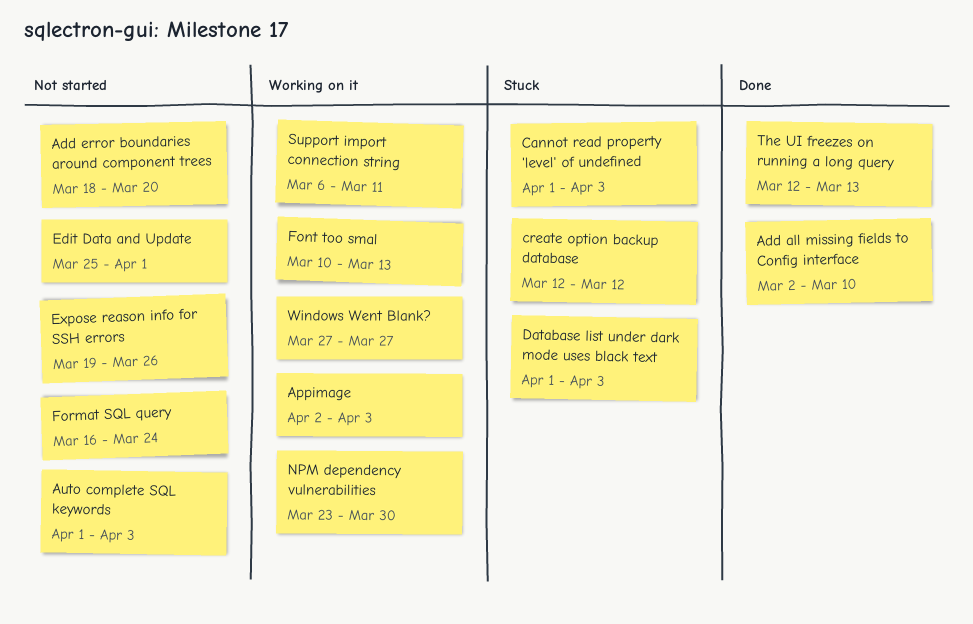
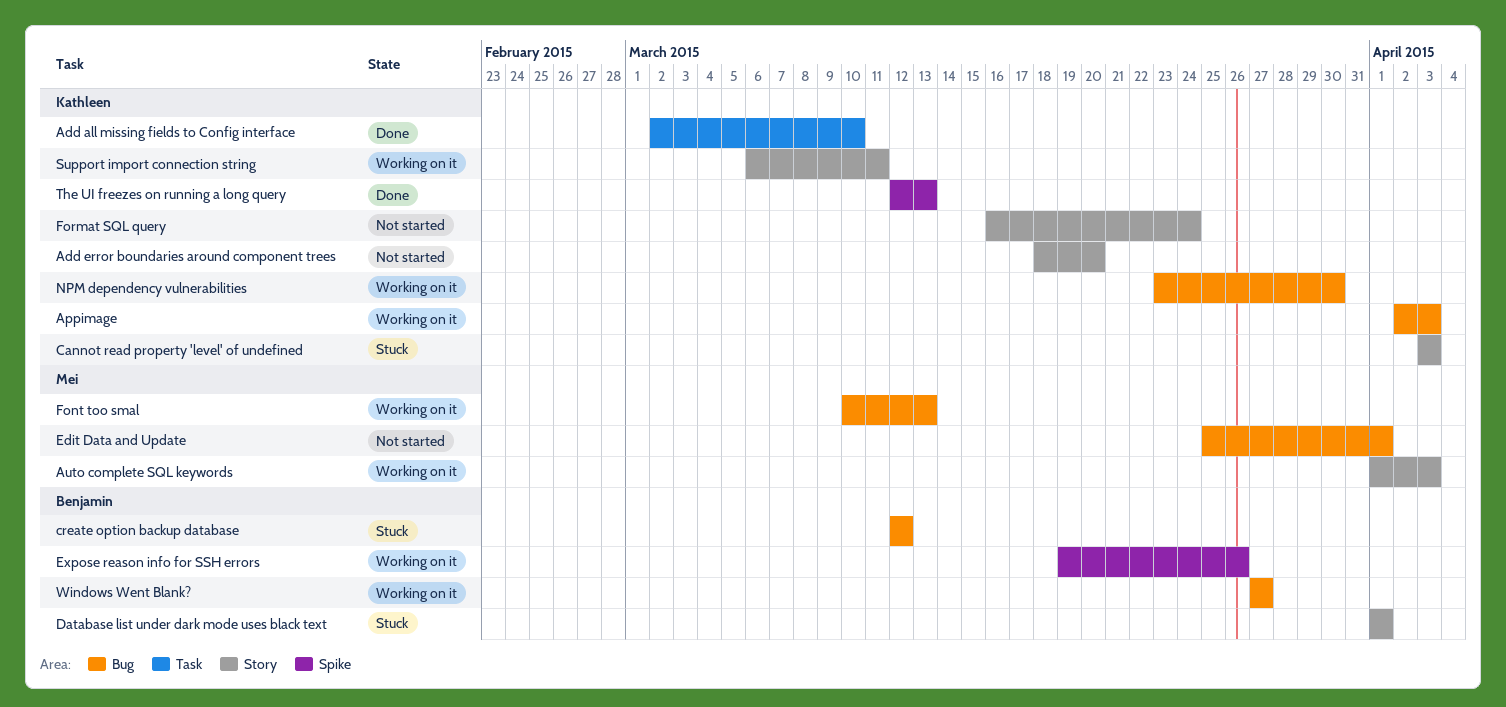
Auto complete SQL keywords, status: Not started -> Working on it
Cannot read property 'level' of undefined, start: Apr 1 -> Apr 3
Database list under dark mode uses black text, due: Apr 3 -> Apr 1
Expose reason info for SSH errors, status: Not started -> Working on it

